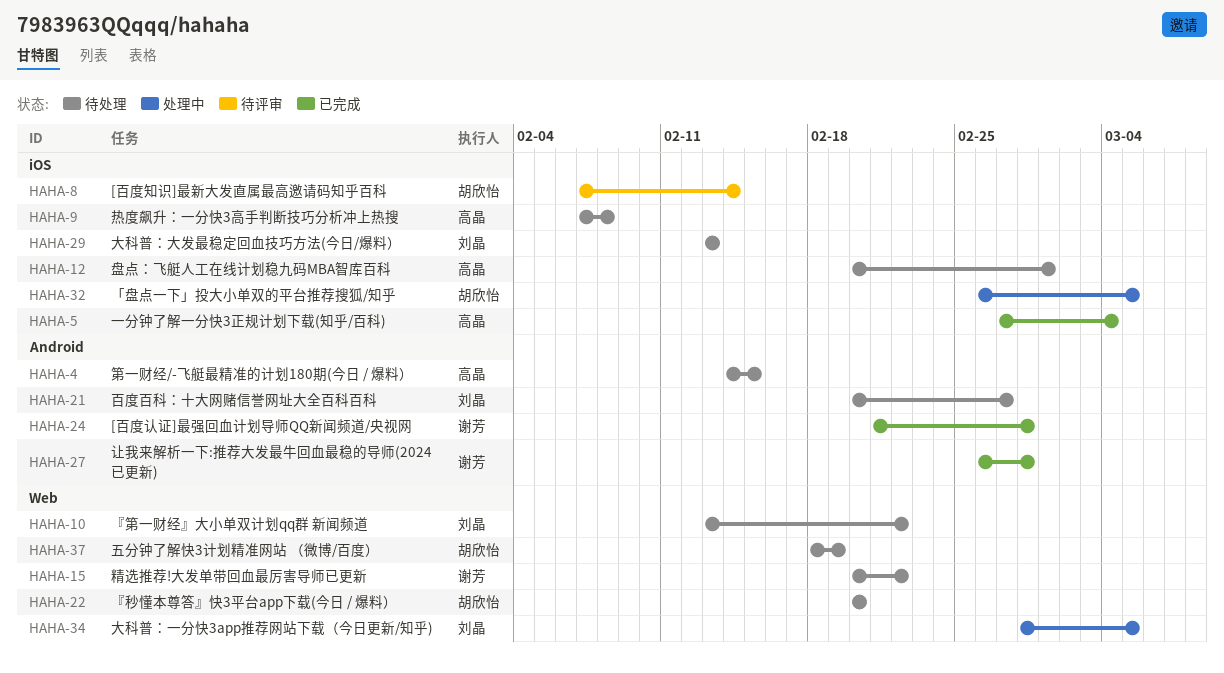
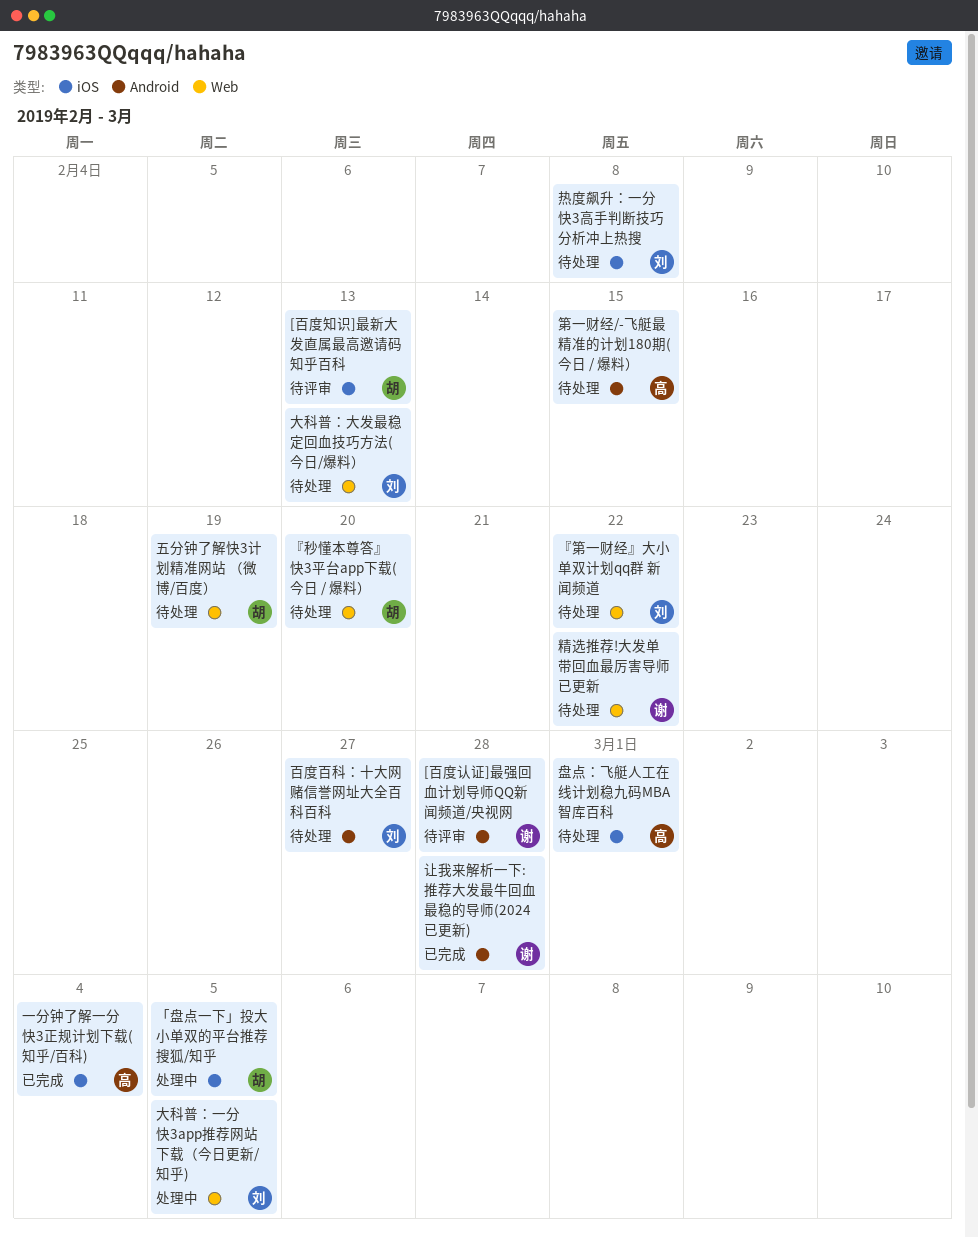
[百度知识]最新大发直属最高邀请码知乎百科, due: Feb 14 -> Feb 13
[百度认证]最强回血计划导师QQ新闻频道/央视网, status: 已完成 -> 待评审
大科普：大发最稳定回血技巧方法(今日/爆料）, label: iOS -> Web
热度飙升：一分快3高手判断技巧分析冲上热搜, owner: 高晶 -> 刘晶

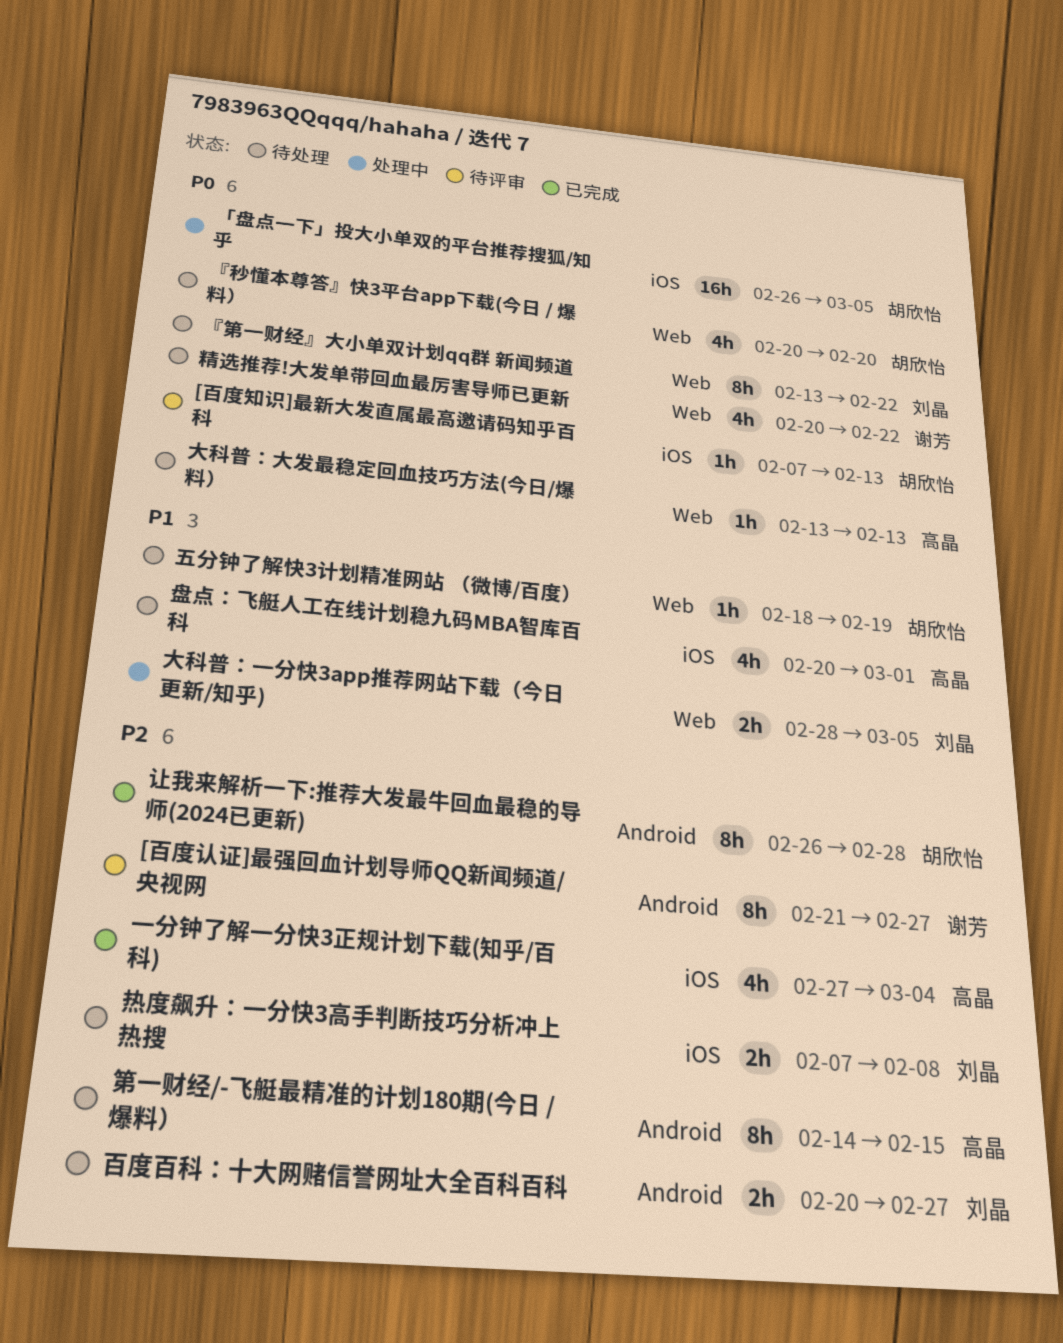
[百度认证]最强回血计划导师QQ新闻频道/央视网, due: Feb 28 -> Feb 27
大科普：大发最稳定回血技巧方法(今日/爆料）, owner: 刘晶 -> 高晶
让我来解析一下:推荐大发最牛回血最稳的导师(2024已更新), owner: 谢芳 -> 胡欣怡

